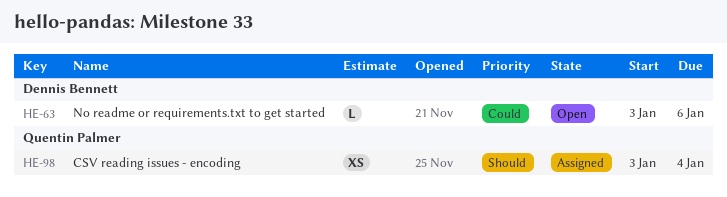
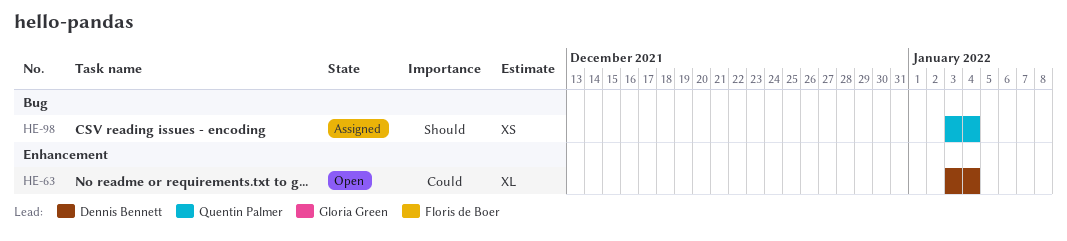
HE-63, estimate: L -> XL
HE-63, due: Jan 6 -> Jan 4

